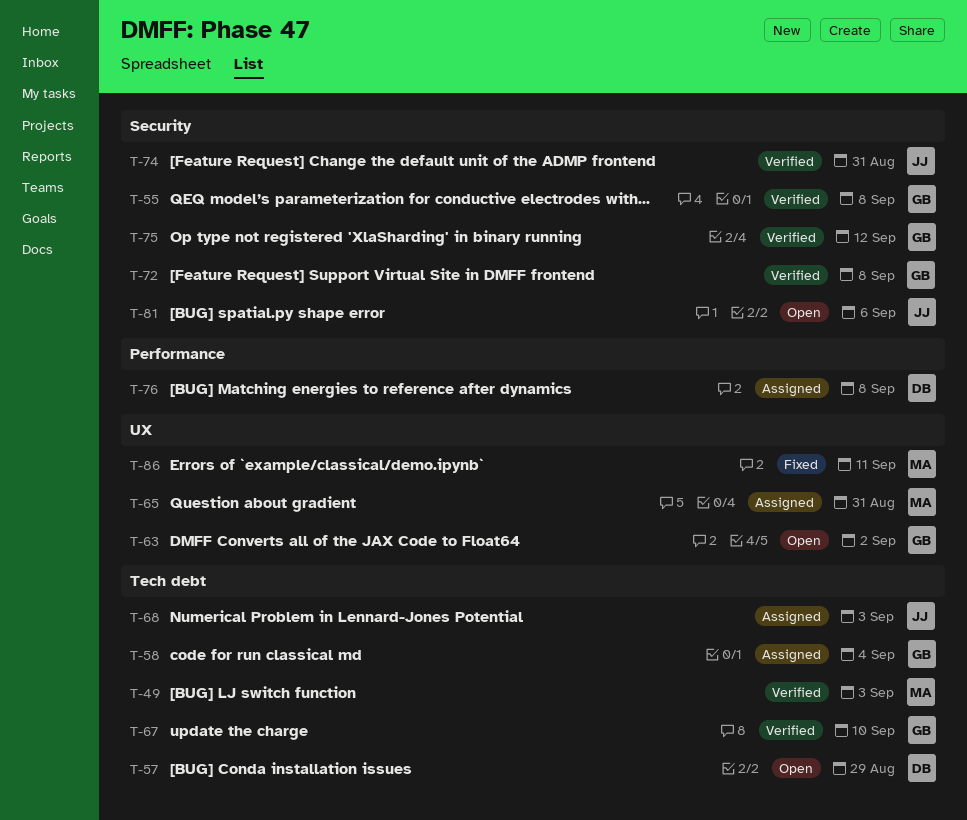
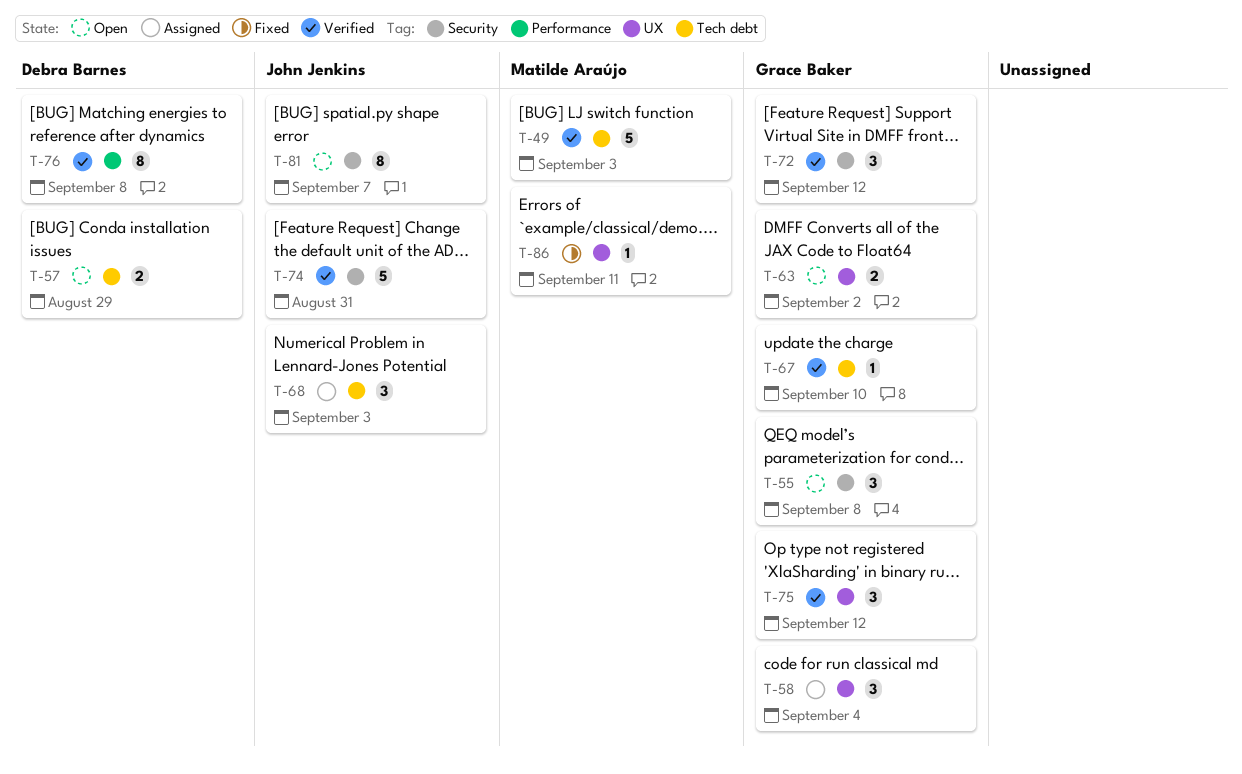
T-55, status: Verified -> Open
T-58, label: Tech debt -> UX
T-65: present -> none
T-72, due: Sep 8 -> Sep 12
T-75, label: Security -> UX
T-76, status: Assigned -> Verified
T-81, due: Sep 6 -> Sep 7

